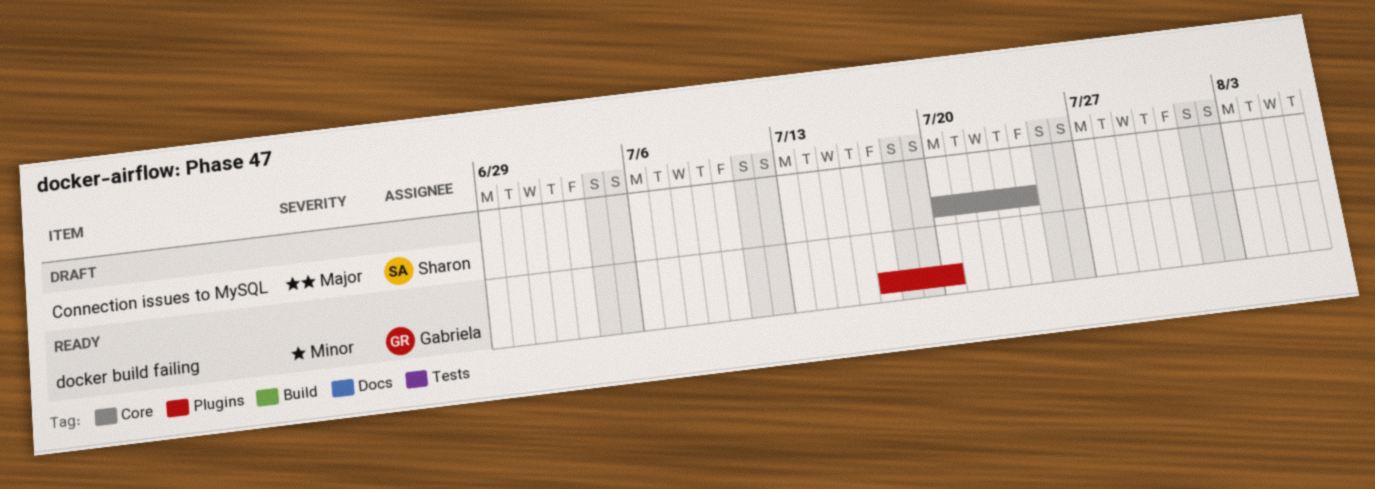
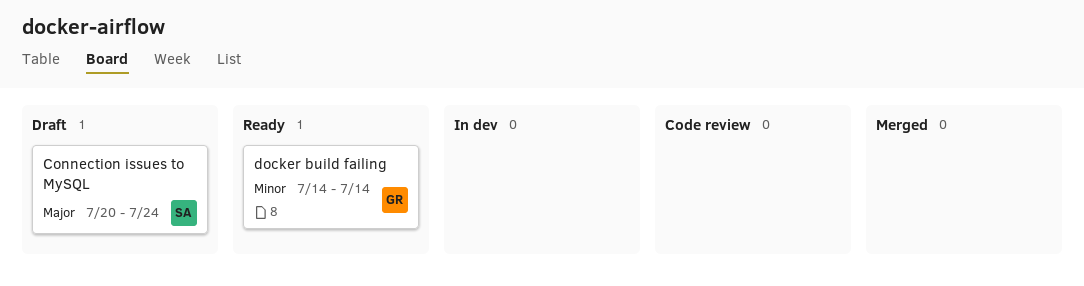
docker build failing, start: Jul 17 -> Jul 14
docker build failing, due: Jul 20 -> Jul 14

